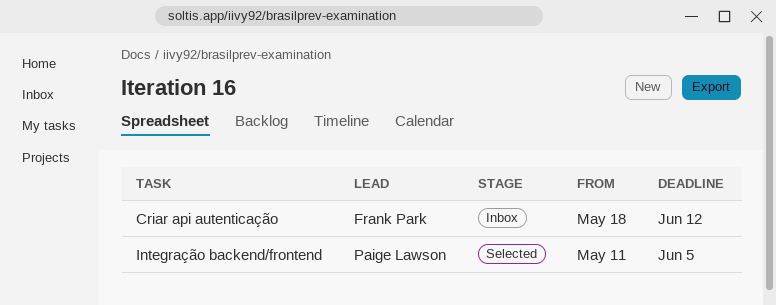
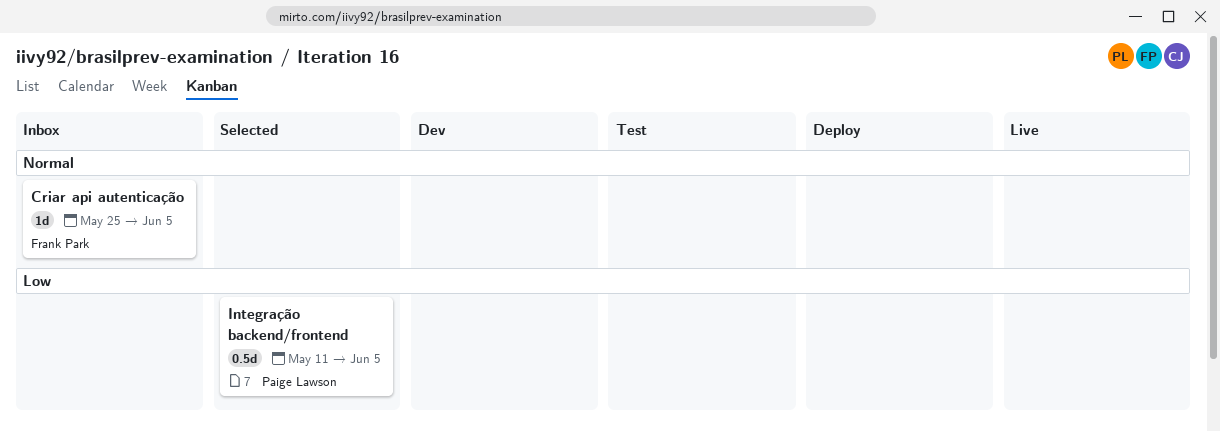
Criar api autenticação, start: May 18 -> May 25
Criar api autenticação, due: Jun 12 -> Jun 5

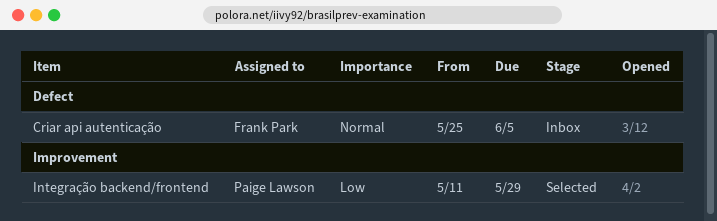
Integração backend/frontend, due: Jun 5 -> May 29

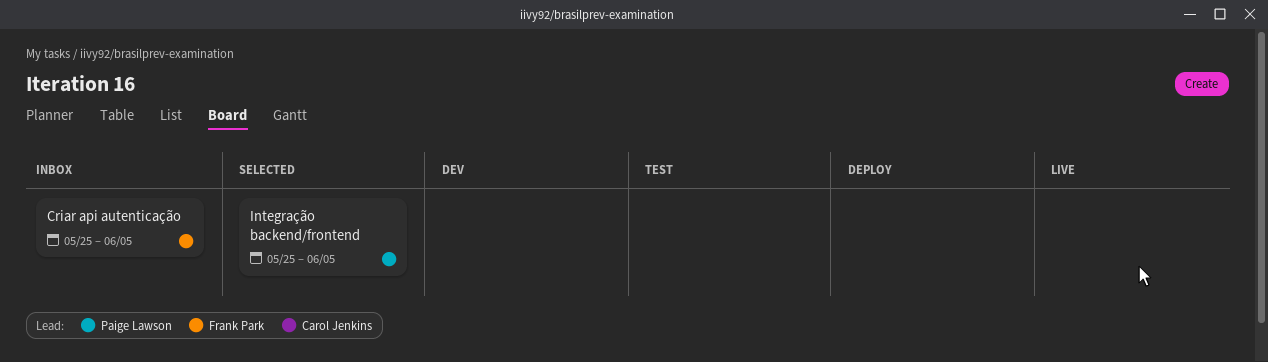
Integração backend/frontend, start: May 11 -> May 25
Integração backend/frontend, due: May 29 -> Jun 5

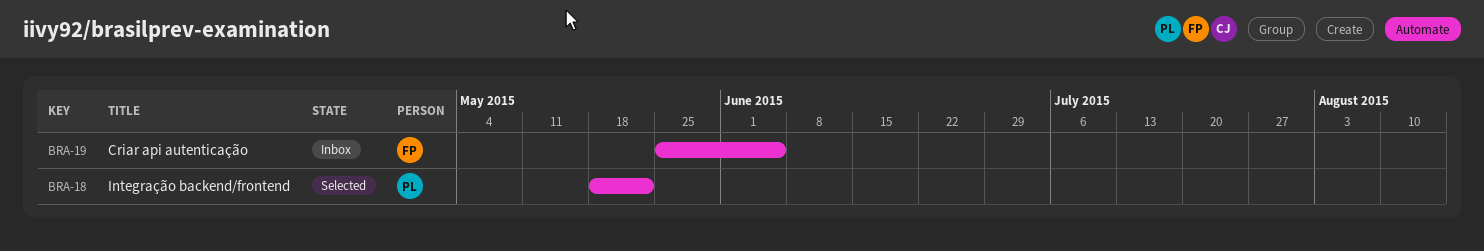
Integração backend/frontend, start: May 25 -> May 18
Integração backend/frontend, due: Jun 5 -> May 22

